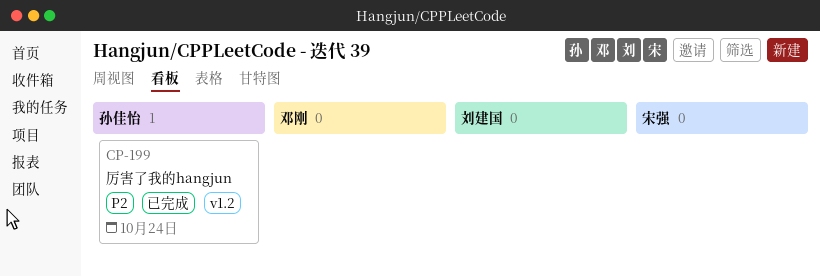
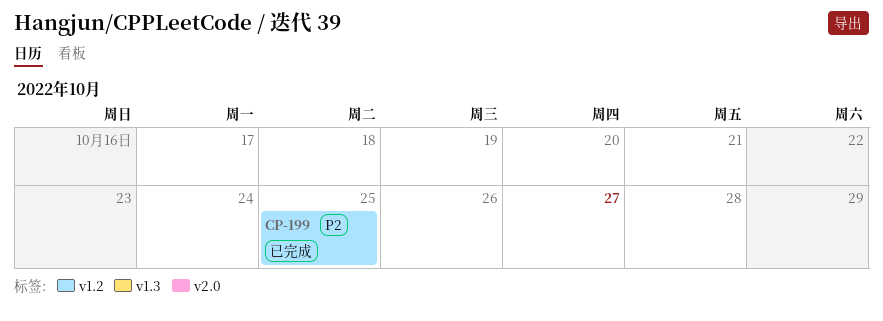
CP-199, due: Oct 24 -> Oct 25

